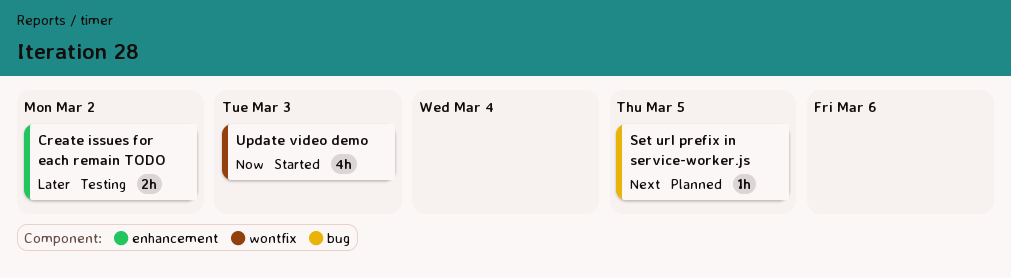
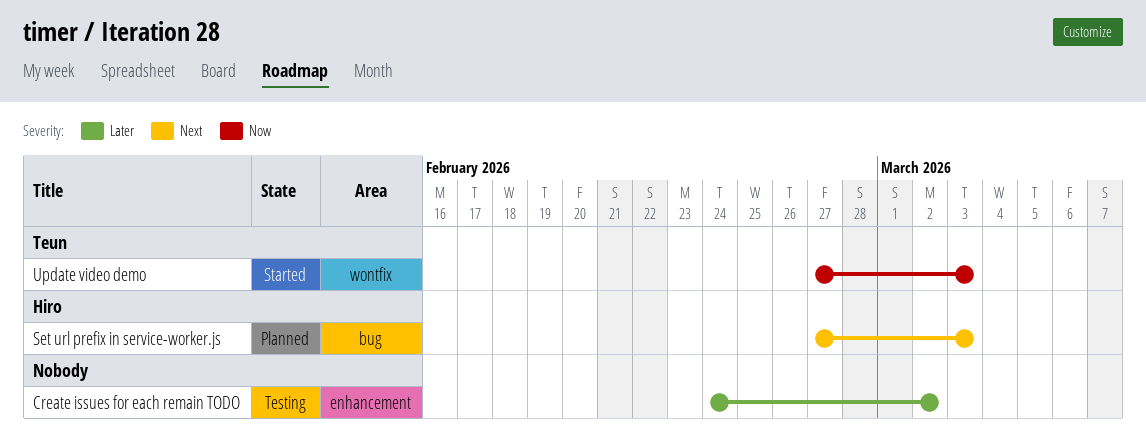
Set url prefix in service-worker.js, due: Mar 5 -> Mar 3

